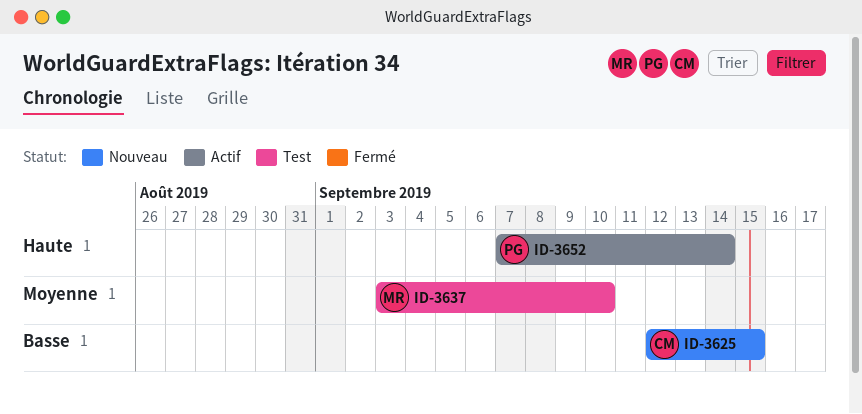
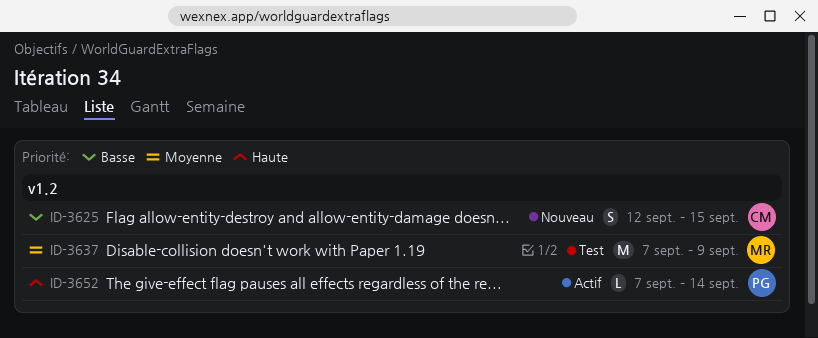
ID-3637, start: Sep 3 -> Sep 7
ID-3637, due: Sep 10 -> Sep 9

